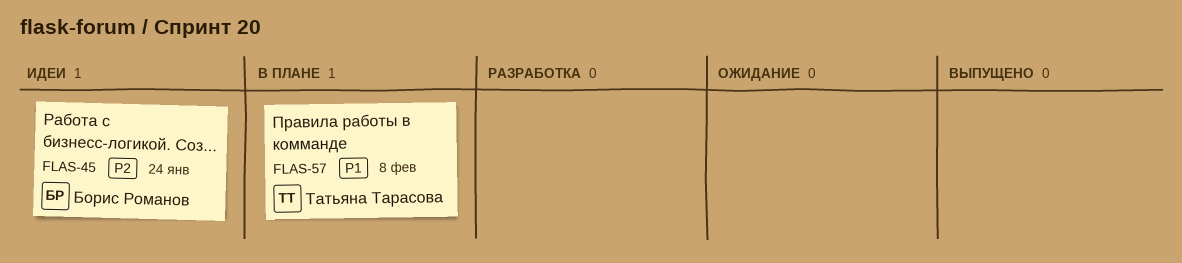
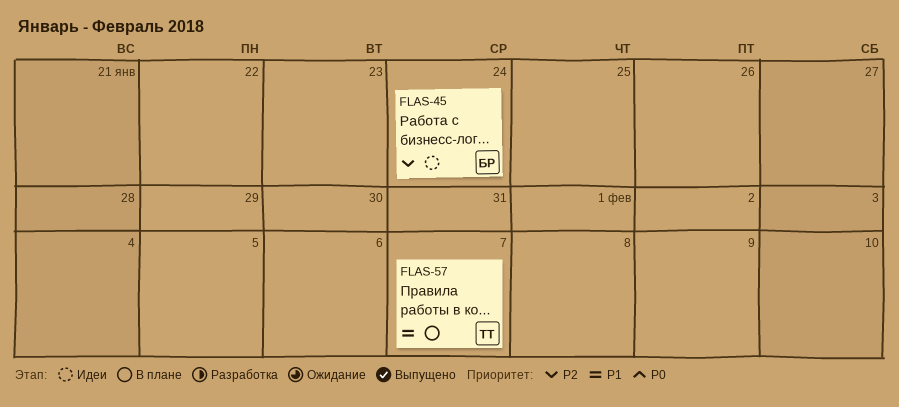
FLAS-57, due: Feb 8 -> Feb 7

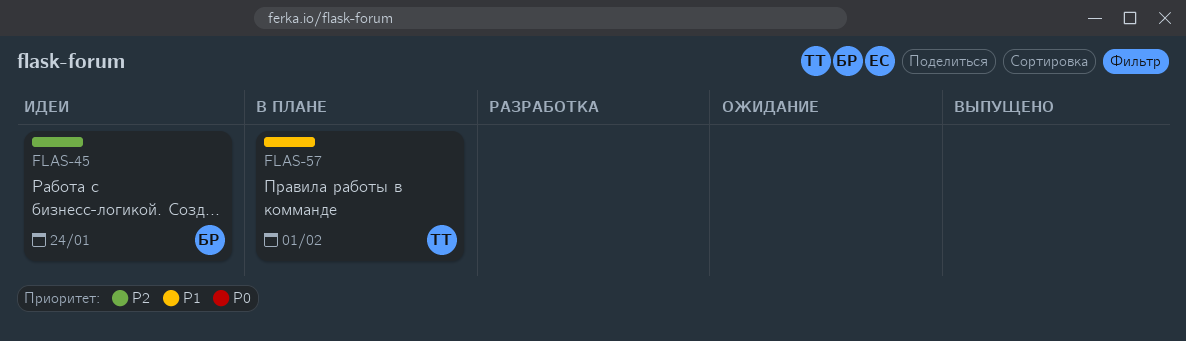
FLAS-57, due: Feb 7 -> Feb 1

